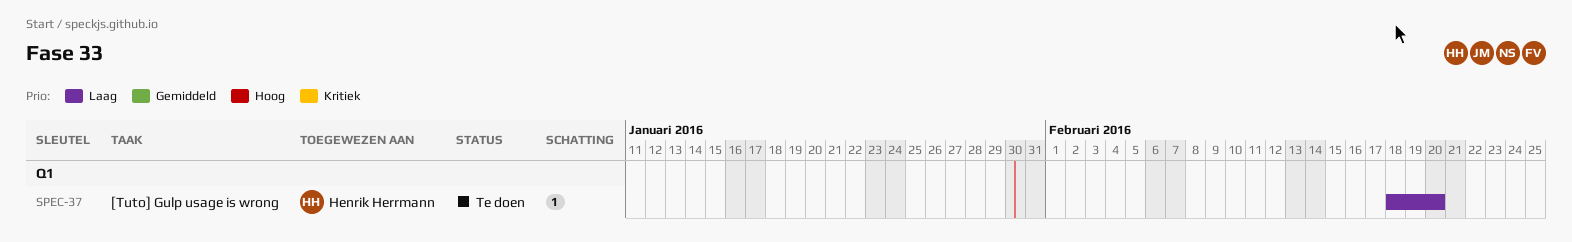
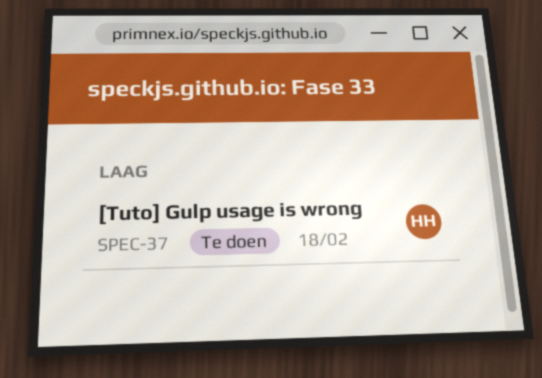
SPEC-37, due: Feb 20 -> Feb 18

